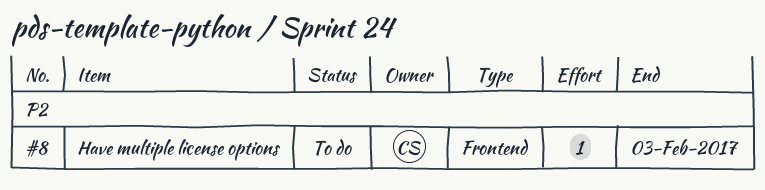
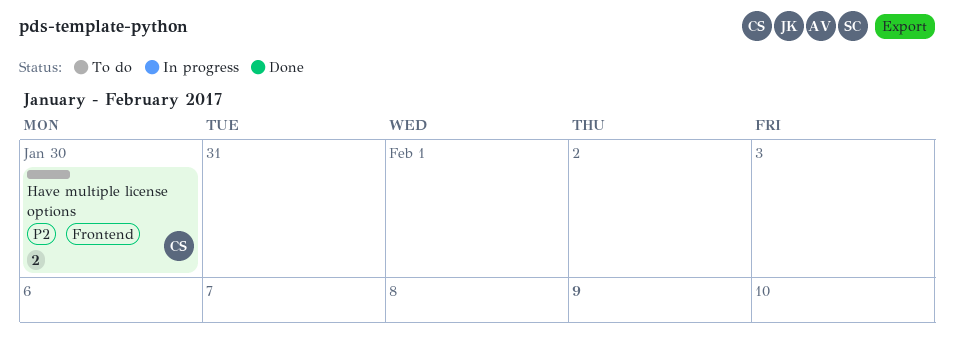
Have multiple license options, estimate: 1 -> 2
Have multiple license options, due: Feb 3 -> Jan 30

